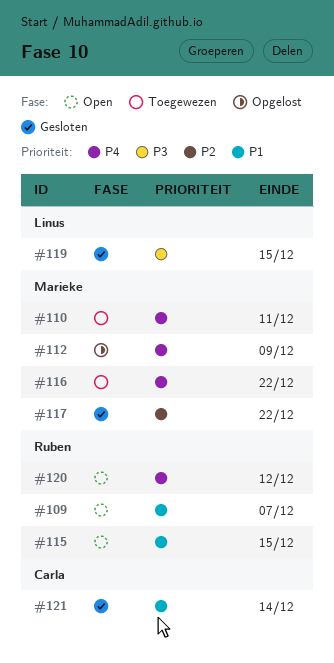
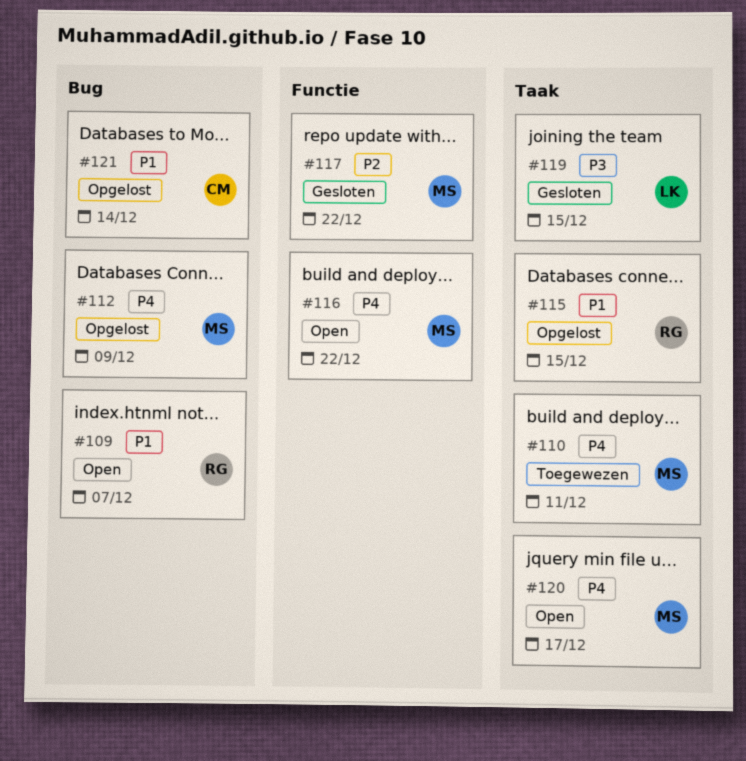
#115, status: Open -> Opgelost
#116, status: Toegewezen -> Open
#120, owner: Ruben -> Marieke
#120, due: Dec 12 -> Dec 17
#121, status: Gesloten -> Opgelost

